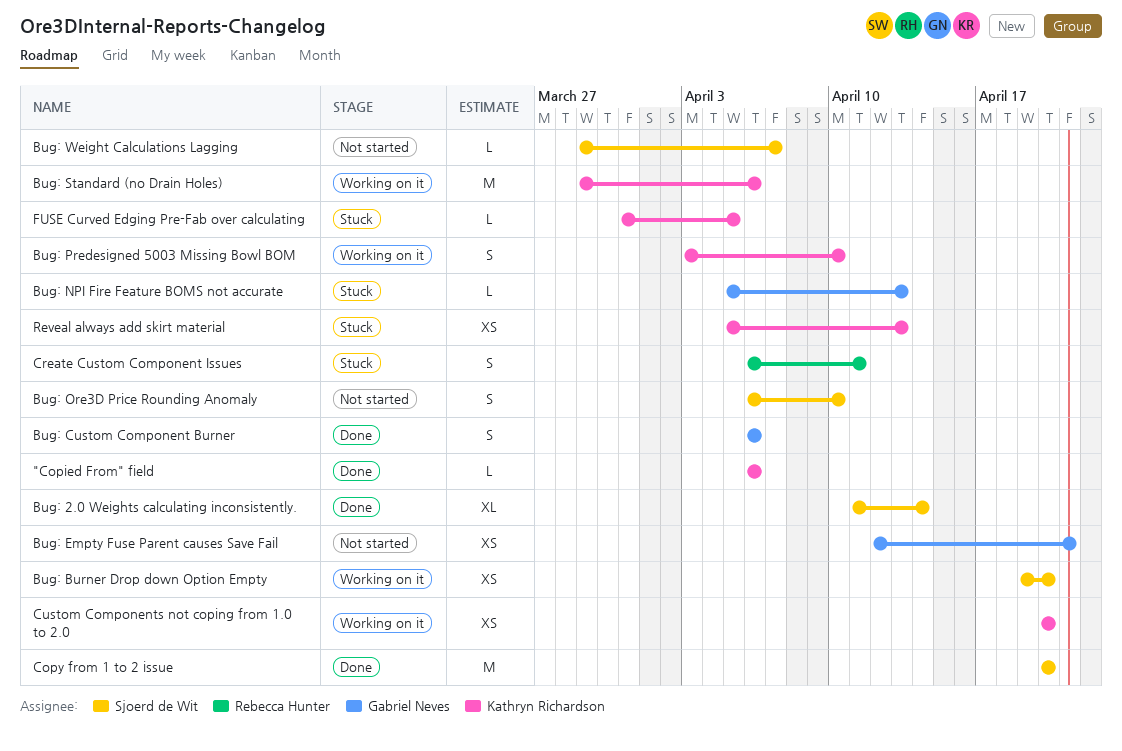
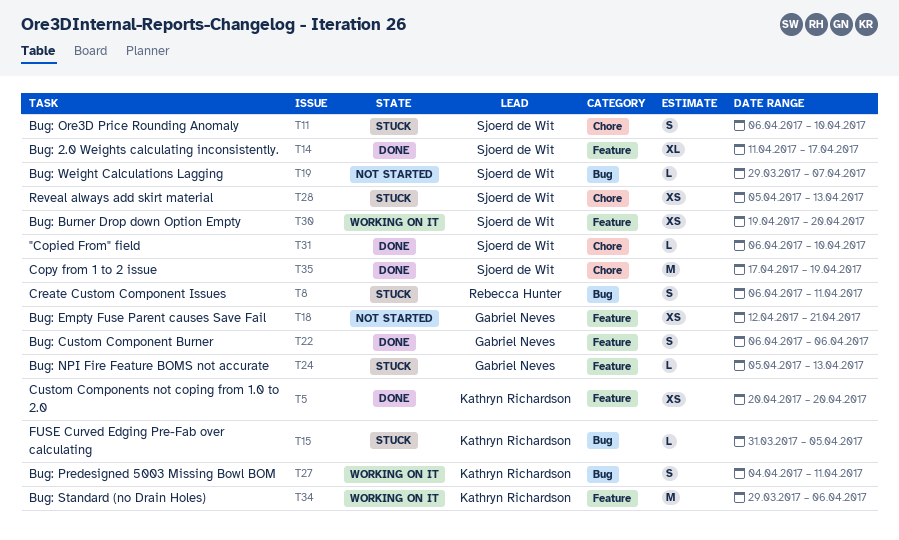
"Copied From" field, owner: Kathryn Richardson -> Sjoerd de Wit
"Copied From" field, due: Apr 6 -> Apr 10
Bug: 2.0 Weights calculating inconsistently., due: Apr 14 -> Apr 17
Bug: Ore3D Price Rounding Anomaly, status: Not started -> Stuck
Bug: Predesigned 5003 Missing Bowl BOM, start: Apr 3 -> Apr 4
Bug: Predesigned 5003 Missing Bowl BOM, due: Apr 10 -> Apr 11
Copy from 1 to 2 issue, start: Apr 20 -> Apr 17
Copy from 1 to 2 issue, due: Apr 20 -> Apr 19
Custom Components not coping from 1.0 to 2.0, status: Working on it -> Done
Reveal always add skirt material, owner: Kathryn Richardson -> Sjoerd de Wit

